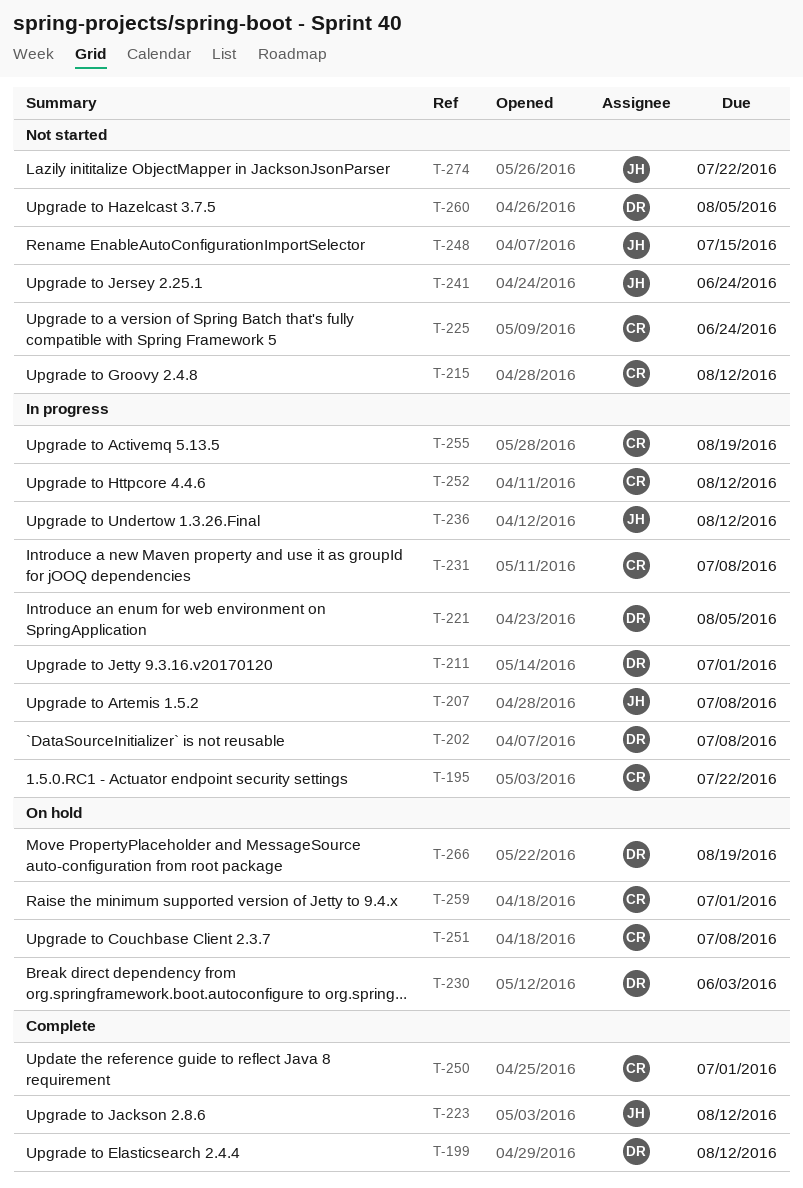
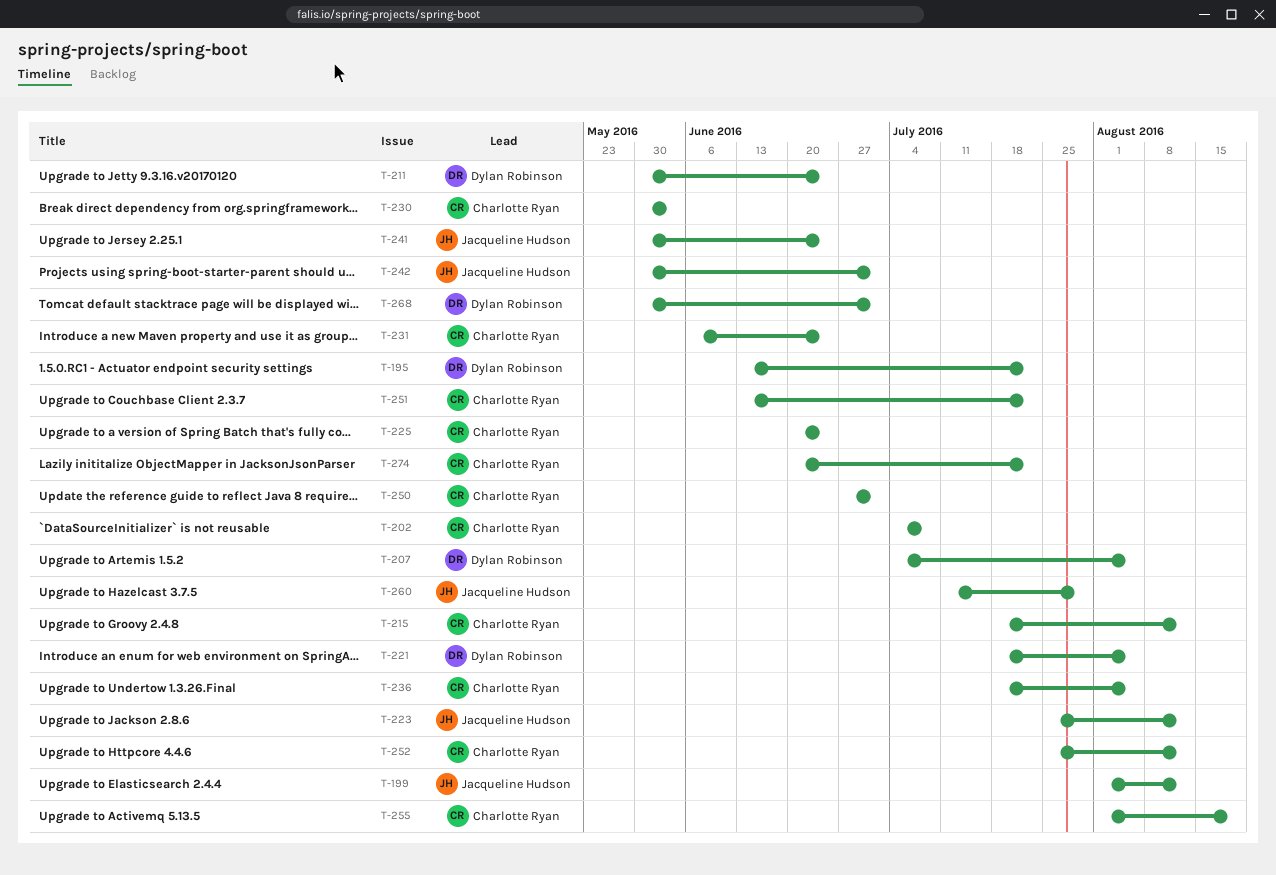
T-195, owner: Charlotte Ryan -> Dylan Robinson
T-199, owner: Dylan Robinson -> Jacqueline Hudson
T-202, owner: Dylan Robinson -> Charlotte Ryan
T-207, owner: Jacqueline Hudson -> Dylan Robinson
T-207, due: Jul 8 -> Aug 5
T-211, due: Jul 1 -> Jun 24
T-230, owner: Dylan Robinson -> Charlotte Ryan
T-231, due: Jul 8 -> Jun 24
T-236, owner: Jacqueline Hudson -> Charlotte Ryan
T-236, due: Aug 12 -> Aug 5
T-242: none -> present
T-248: present -> none
T-251, due: Jul 8 -> Jul 22
T-259: present -> none
T-260, owner: Dylan Robinson -> Jacqueline Hudson
T-260, due: Aug 5 -> Jul 29
T-266: present -> none
T-268: none -> present
T-274, owner: Jacqueline Hudson -> Charlotte Ryan

